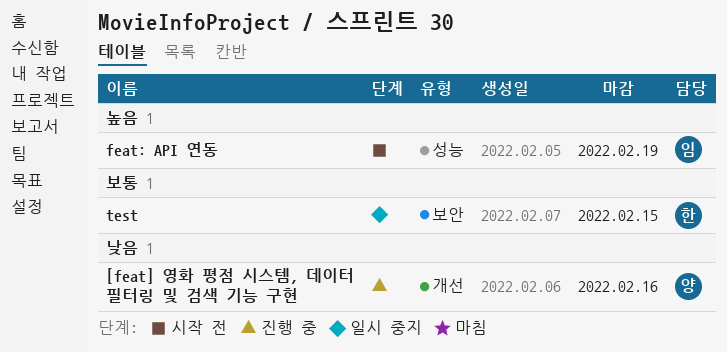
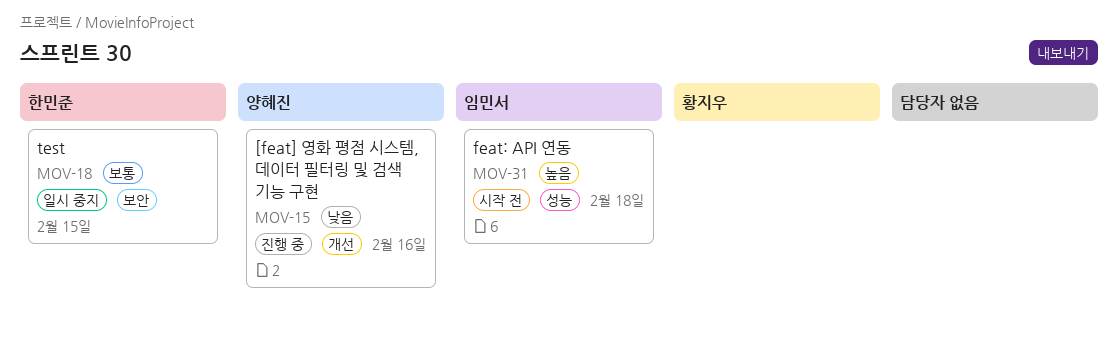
feat: API 연동, due: Feb 19 -> Feb 18

